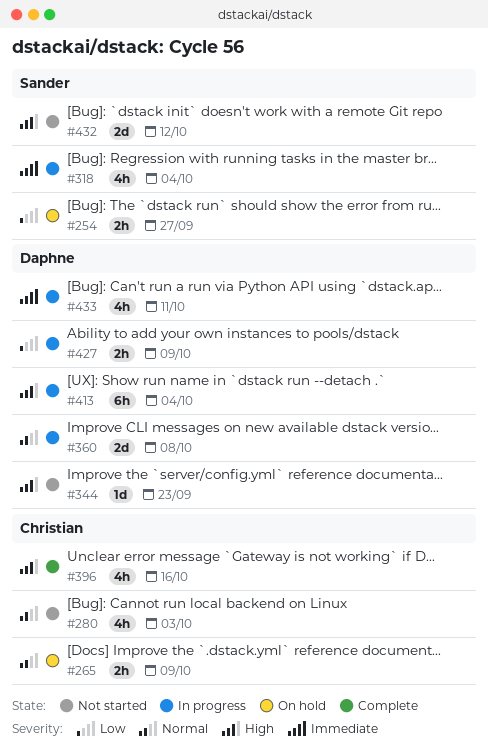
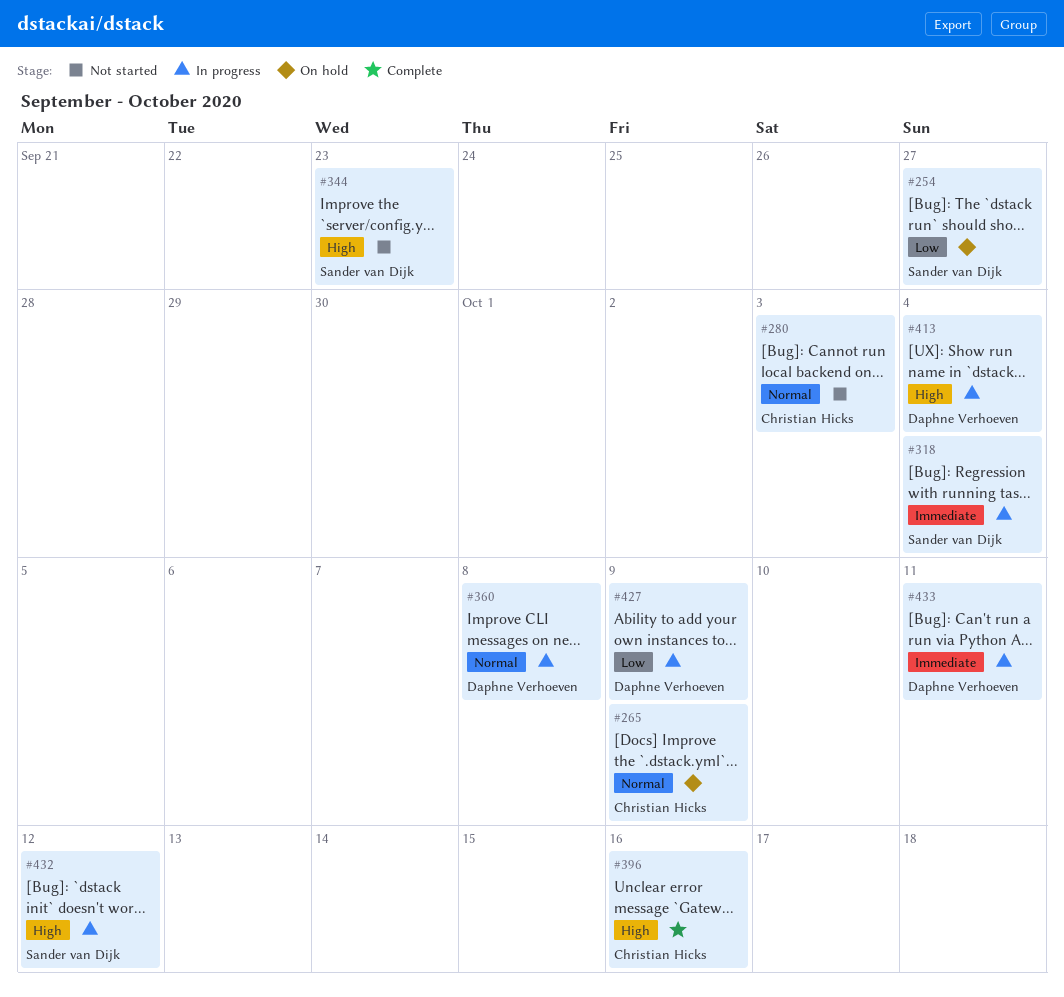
#344, owner: Daphne Verhoeven -> Sander van Dijk
#432, status: Not started -> In progress

